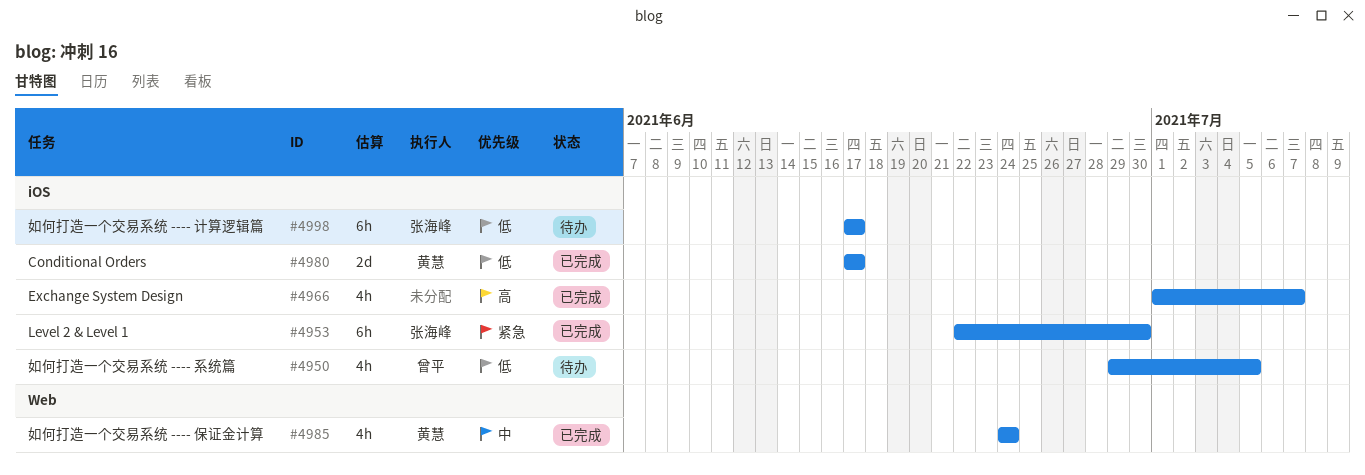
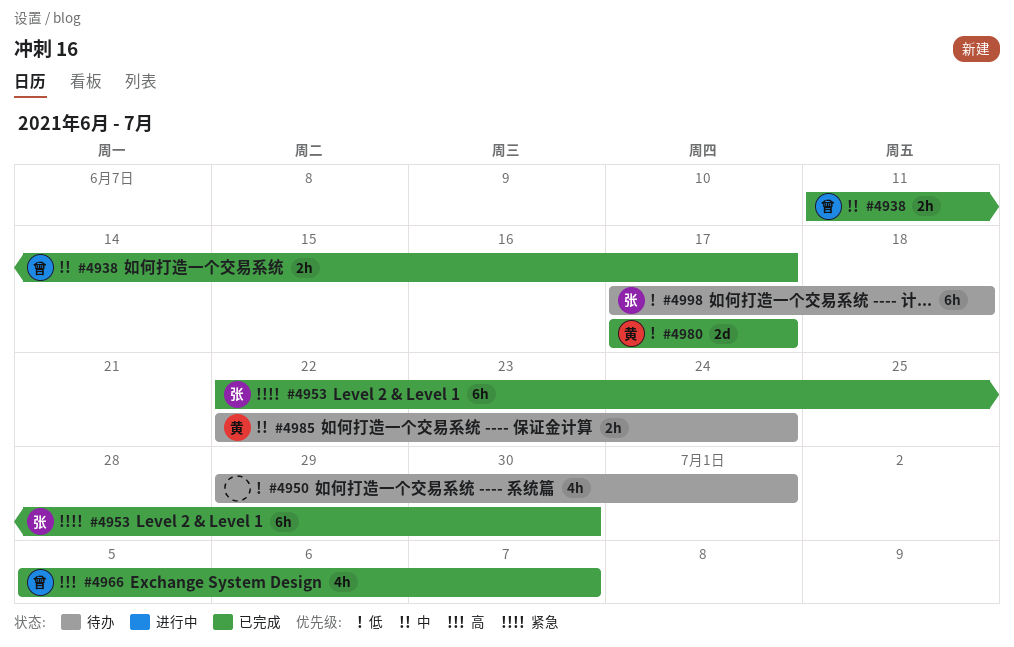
#4938: none -> present
#4950, owner: 曾平 -> none
#4950, due: Jul 5 -> Jul 1
#4966, owner: none -> 曾平
#4966, start: Jul 1 -> Jul 5
#4985, status: 已完成 -> 待办
#4985, estimate: 4h -> 2h
#4985, start: Jun 24 -> Jun 22
#4998, due: Jun 17 -> Jun 18

